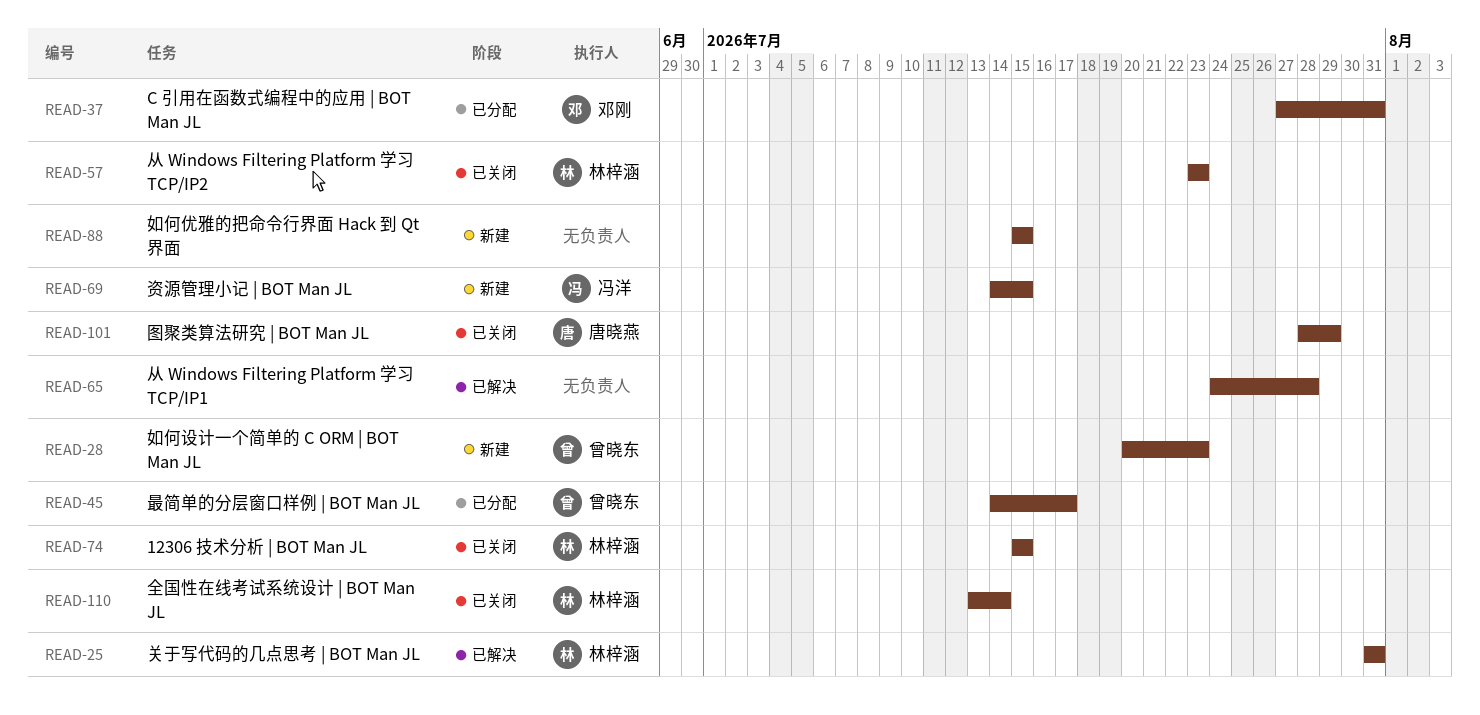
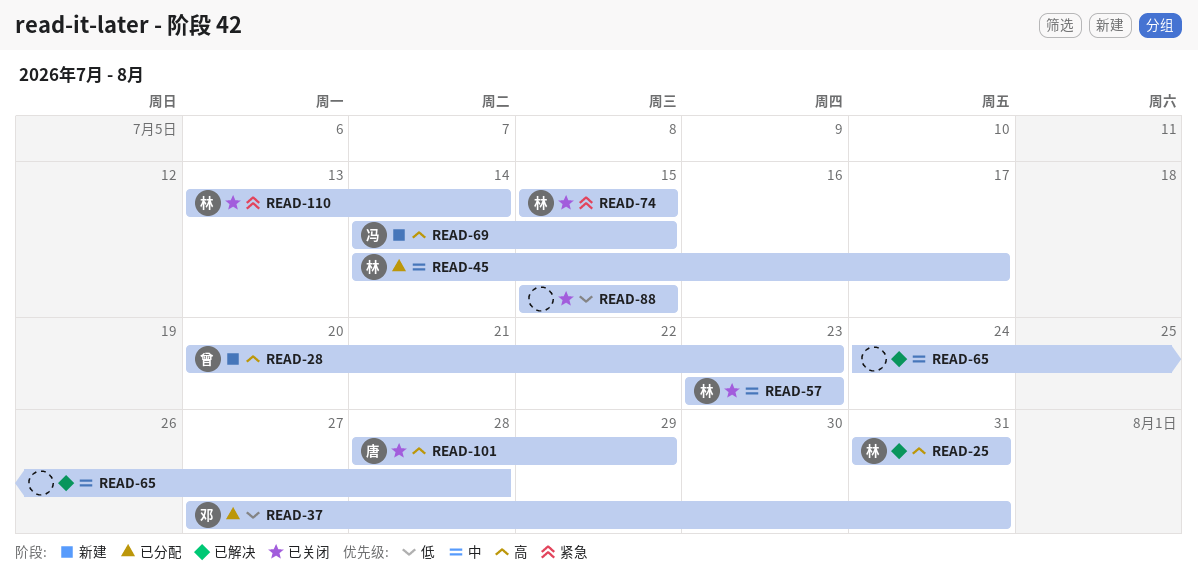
READ-45, owner: 曾晓东 -> 林梓涵
READ-88, status: 新建 -> 已关闭

